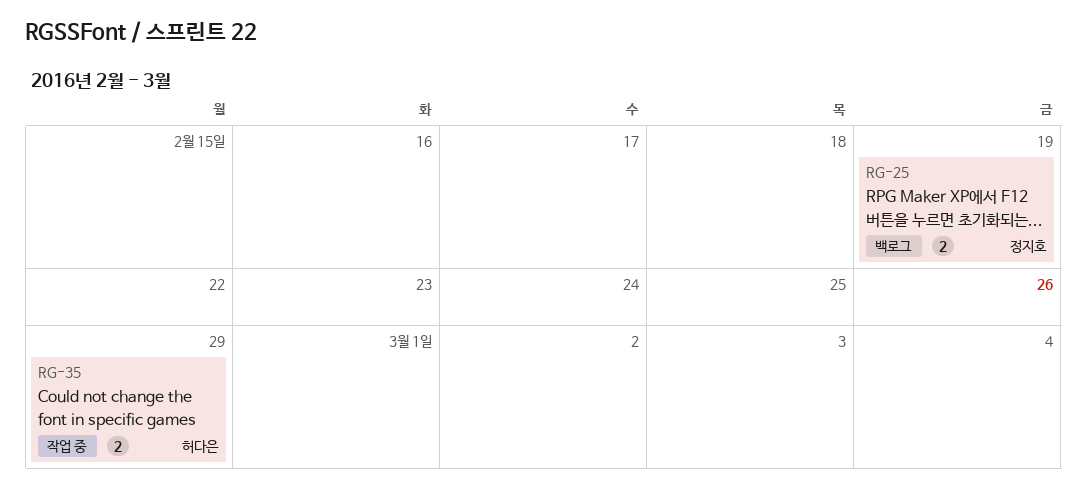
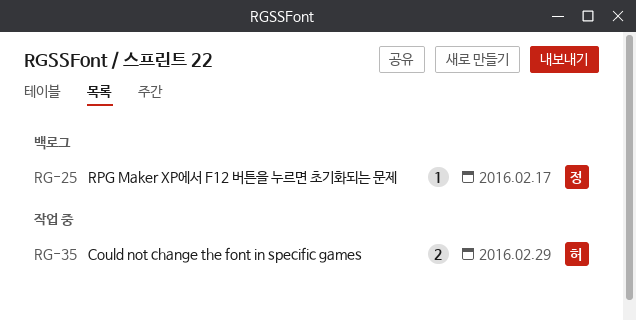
RG-25, estimate: 2 -> 1
RG-25, due: Feb 19 -> Feb 17

